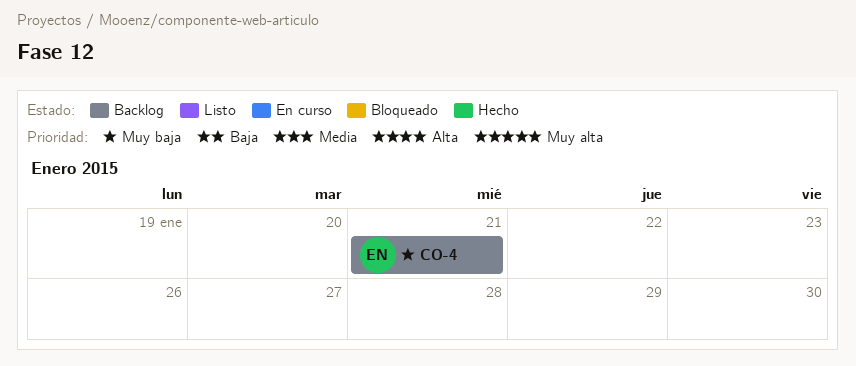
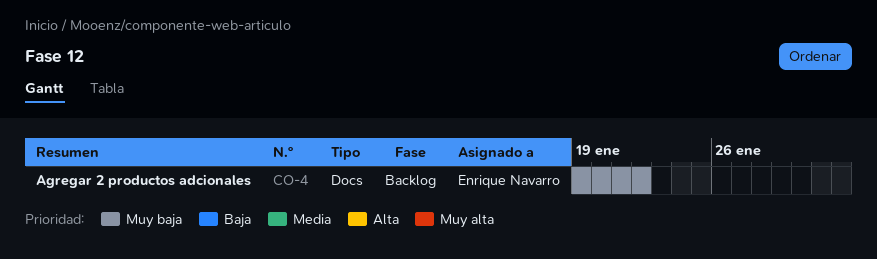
CO-4, start: Jan 21 -> Jan 19
CO-4, due: Jan 21 -> Jan 22

